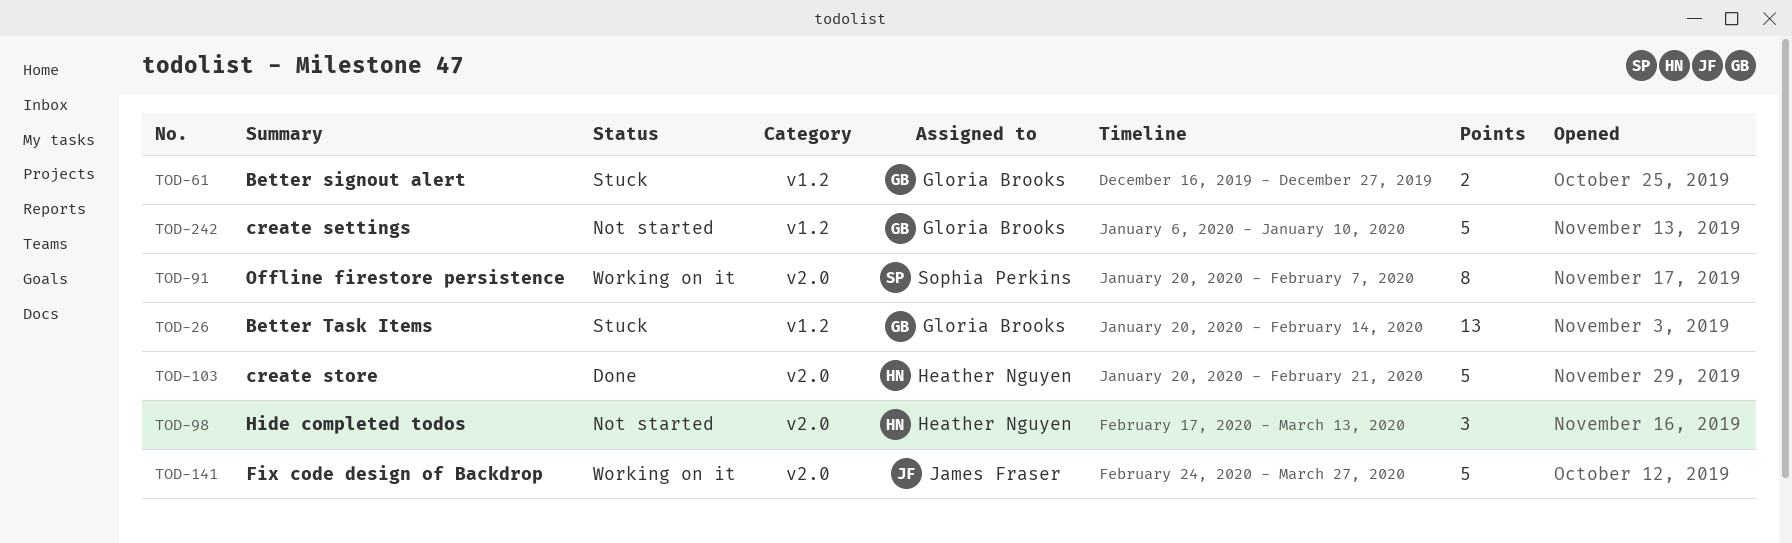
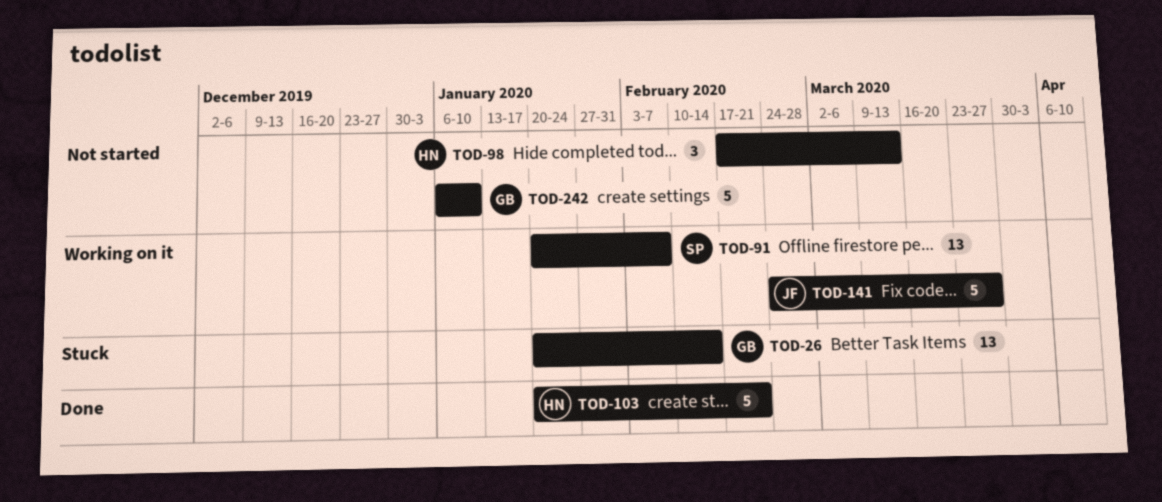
TOD-61: present -> none
TOD-91, estimate: 8 -> 13

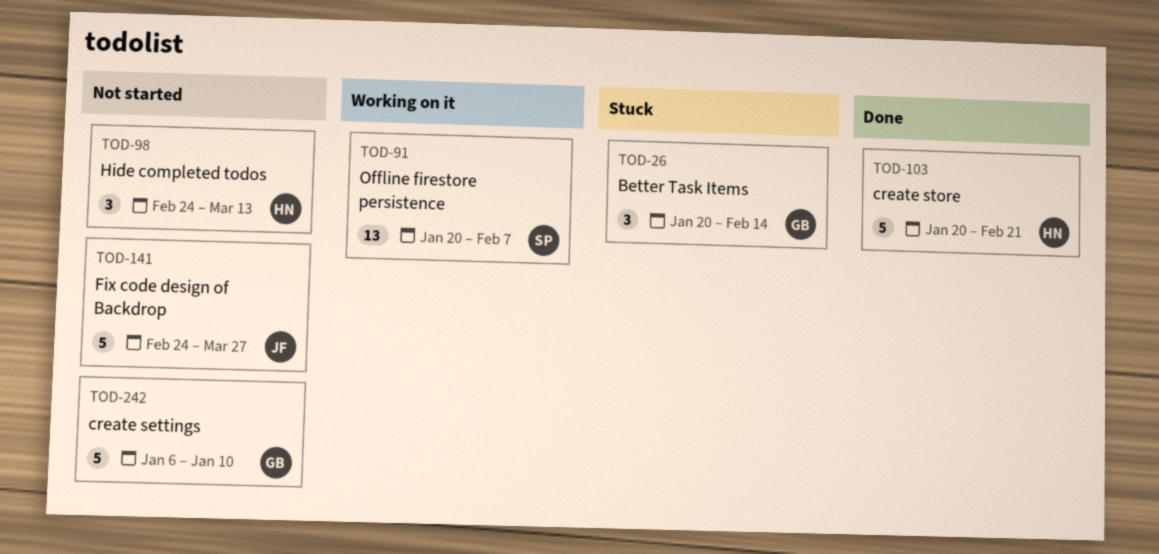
TOD-26, estimate: 13 -> 3
TOD-98, start: Feb 17 -> Feb 24
TOD-141, status: Working on it -> Not started

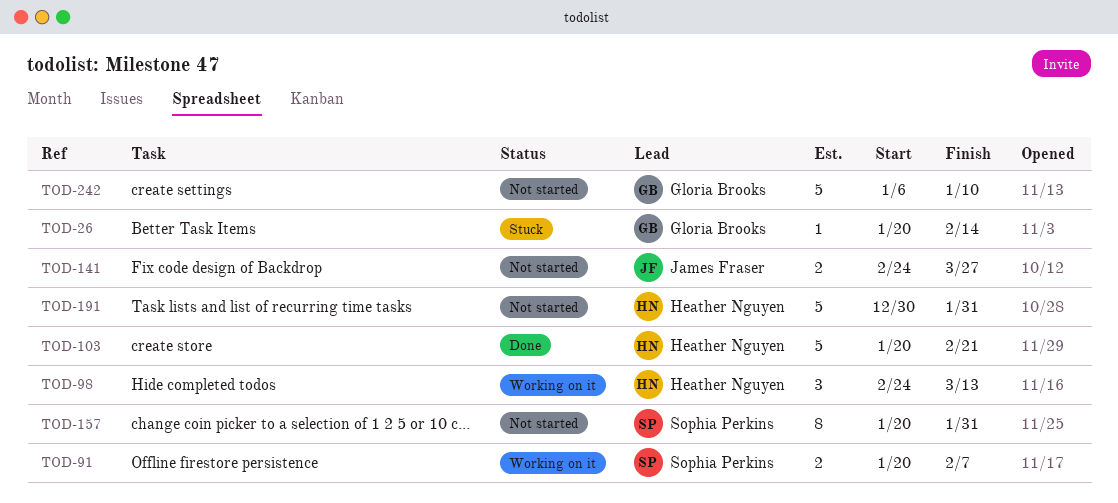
TOD-26, estimate: 3 -> 1
TOD-91, estimate: 13 -> 2
TOD-98, status: Not started -> Working on it
TOD-141, estimate: 5 -> 2
TOD-157: none -> present
TOD-191: none -> present

